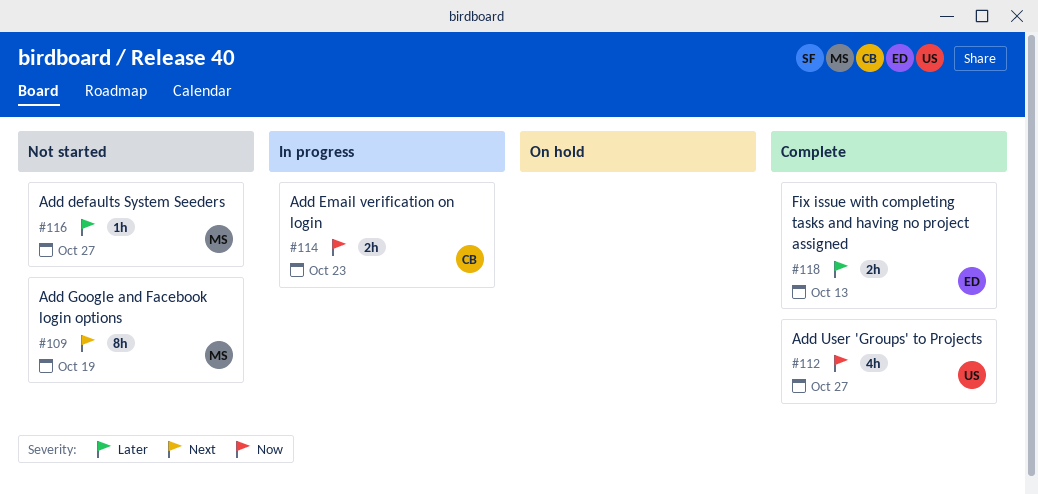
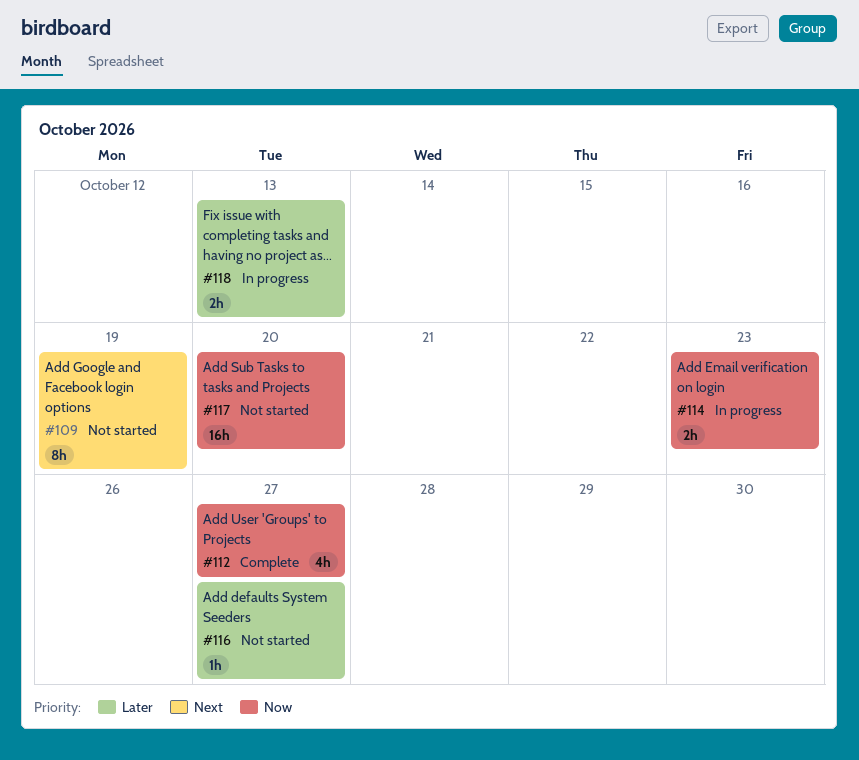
#117: none -> present
#118, status: Complete -> In progress

